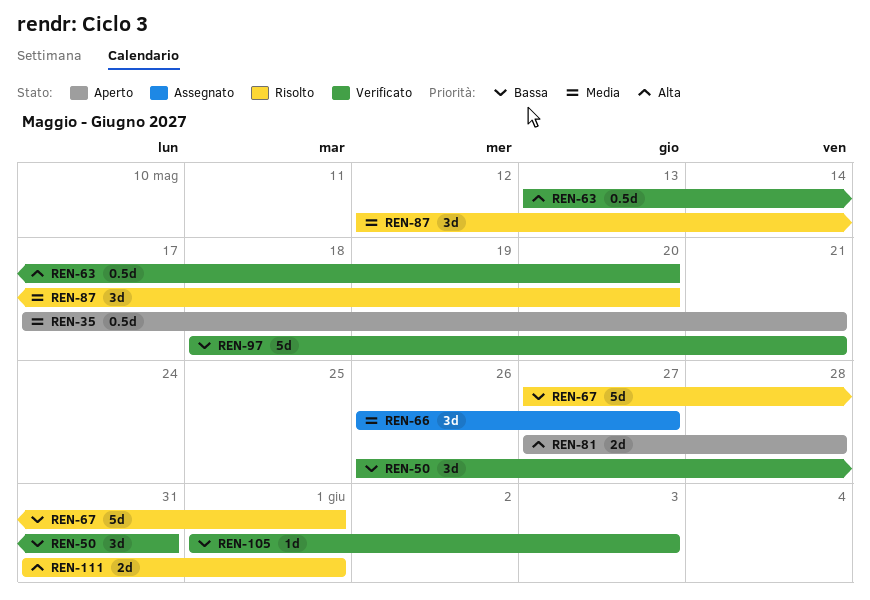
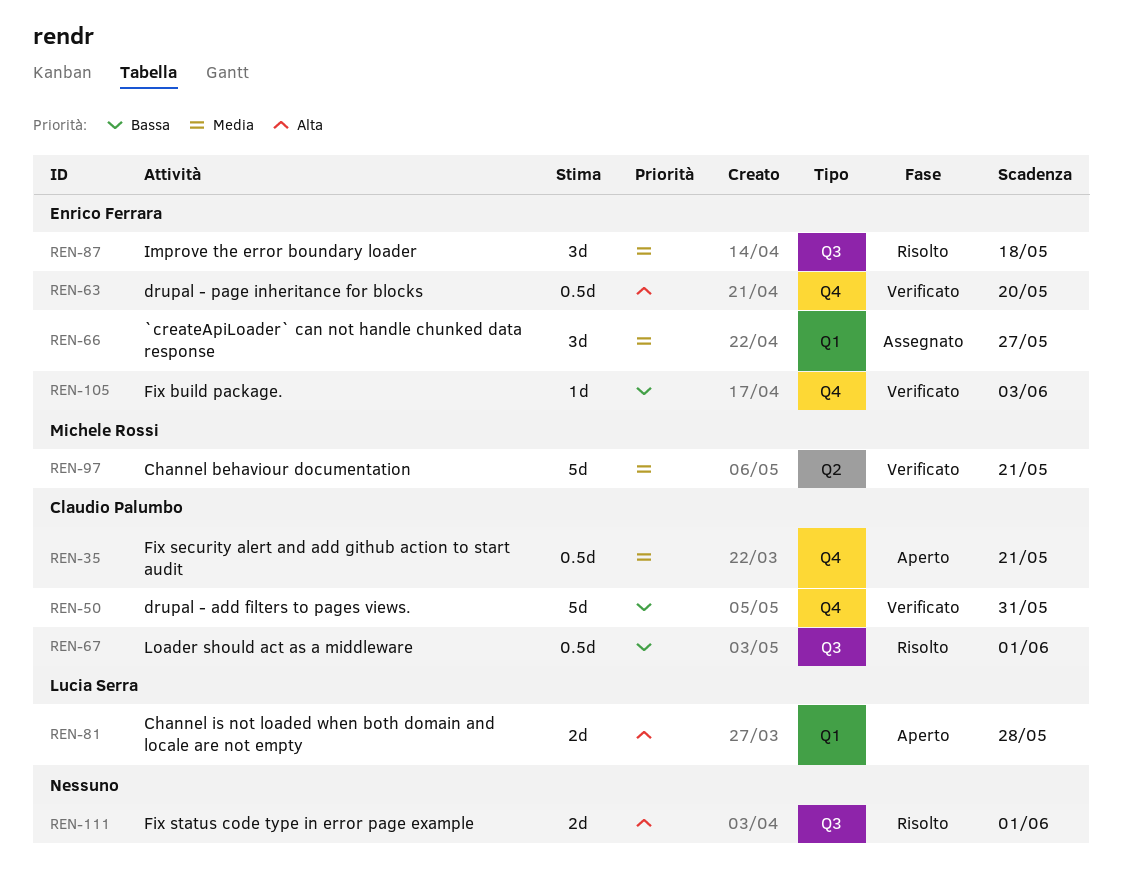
REN-50, estimate: 3d -> 5d
REN-67, estimate: 5d -> 0.5d
REN-87, due: May 20 -> May 18
REN-97, priority: Bassa -> Media

